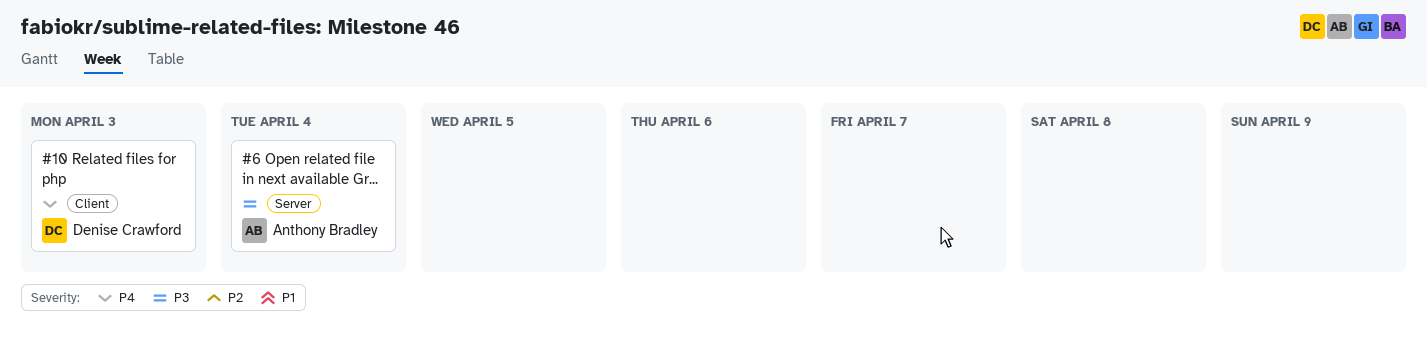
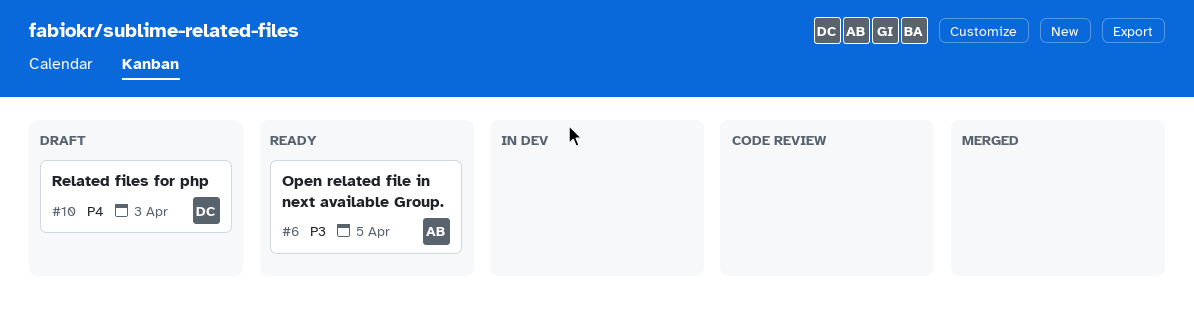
#6, due: Apr 4 -> Apr 5

